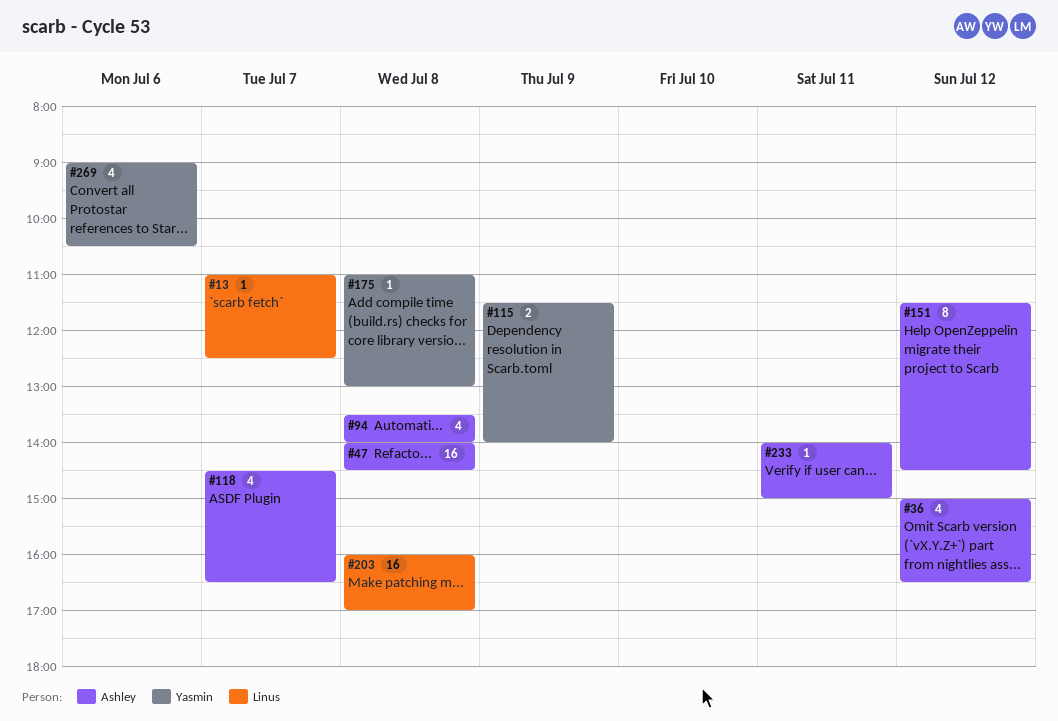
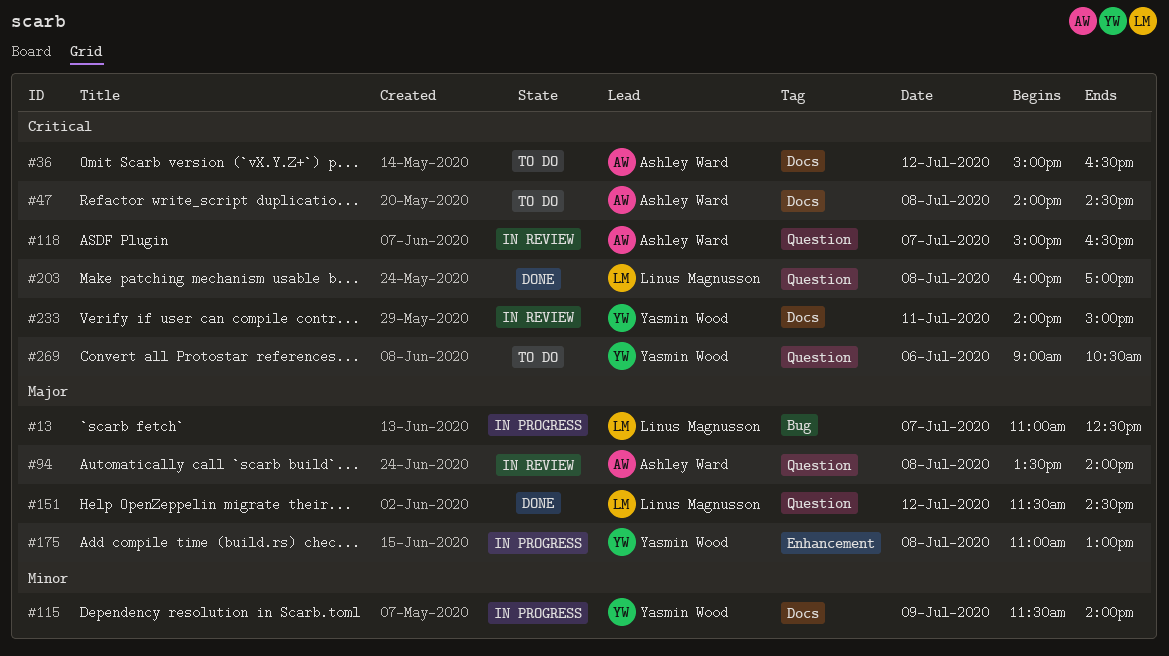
#118, begins: 14:30 -> 15:00
#151, owner: Ashley Ward -> Linus Magnusson
#233, owner: Ashley Ward -> Yasmin Wood

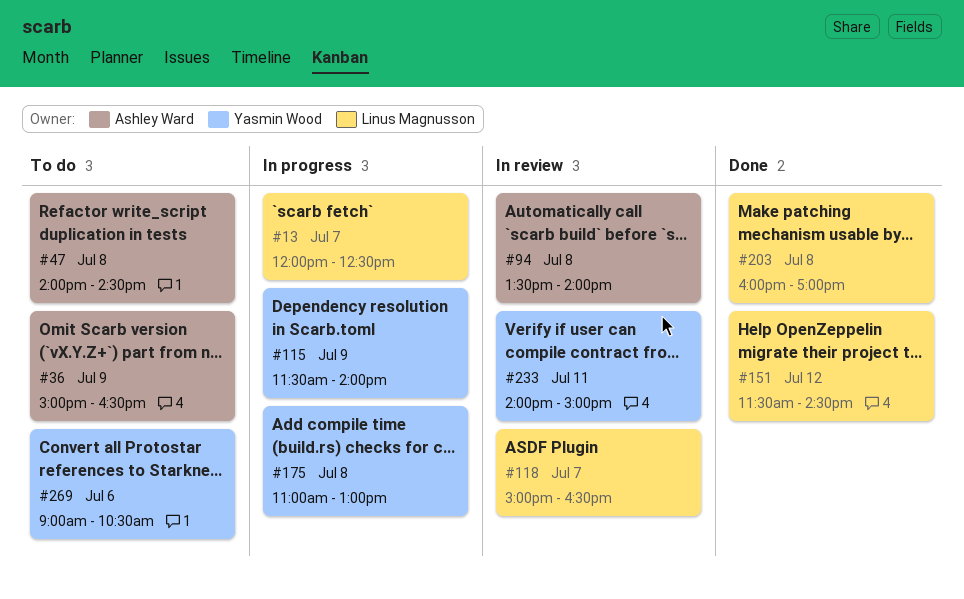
#13, begins: 11:00 -> 12:00
#36, day: Jul 12 -> Jul 9
#118, owner: Ashley Ward -> Linus Magnusson

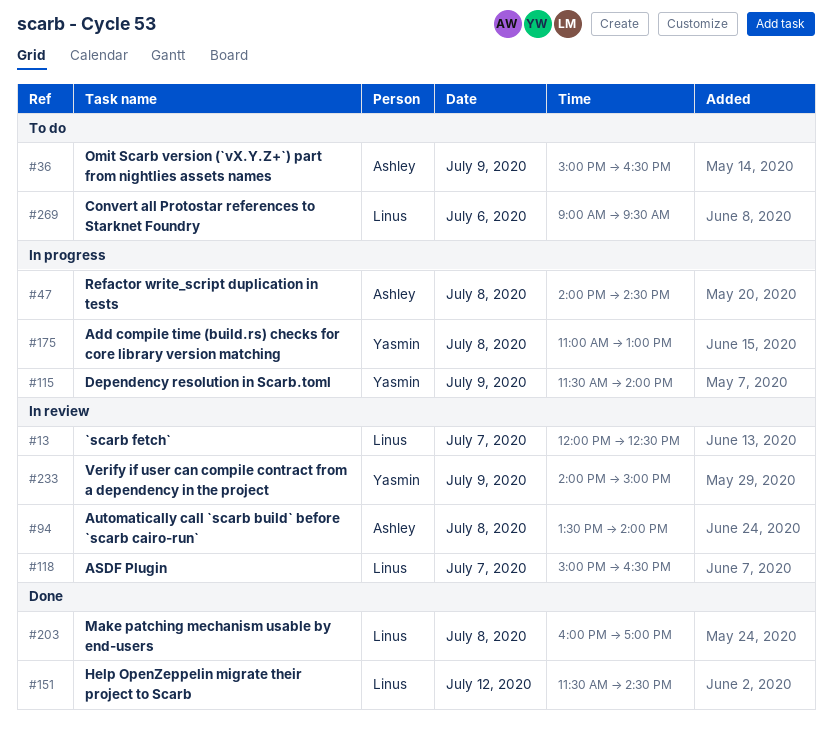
#13, status: In progress -> In review
#47, status: To do -> In progress
#233, day: Jul 11 -> Jul 9
#269, owner: Yasmin Wood -> Linus Magnusson
#269, ends: 10:30 -> 09:30

